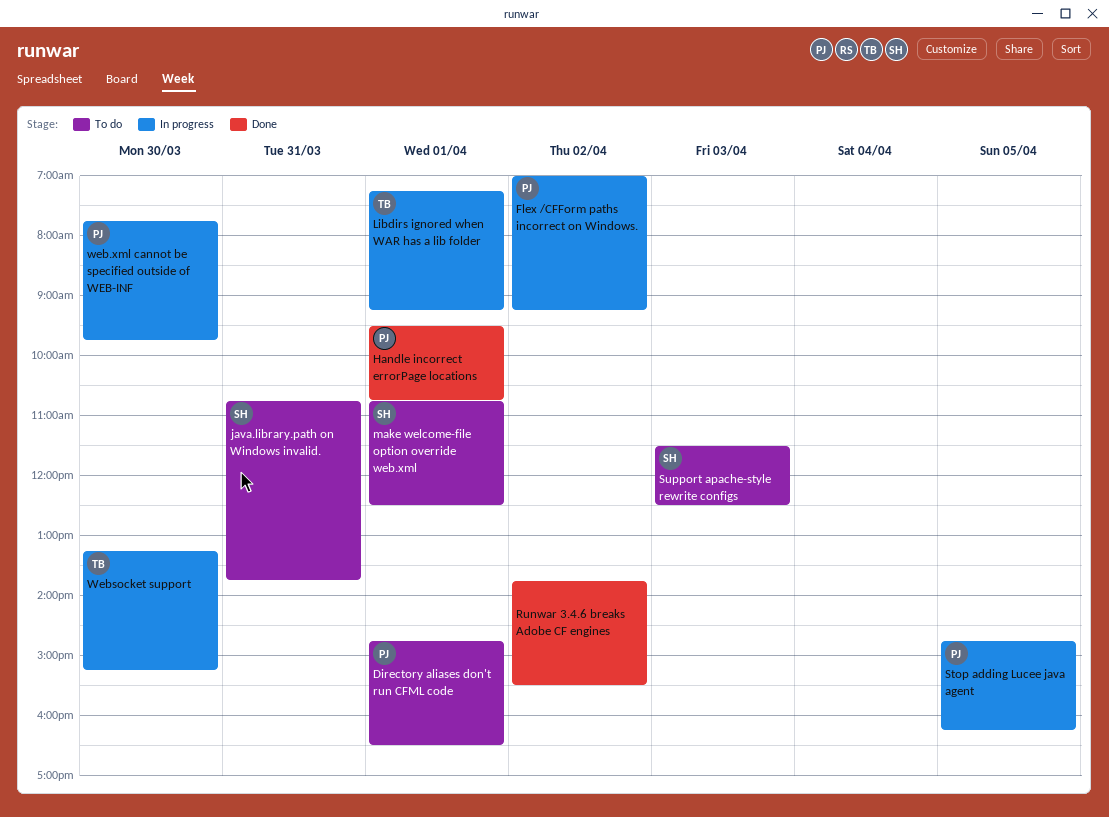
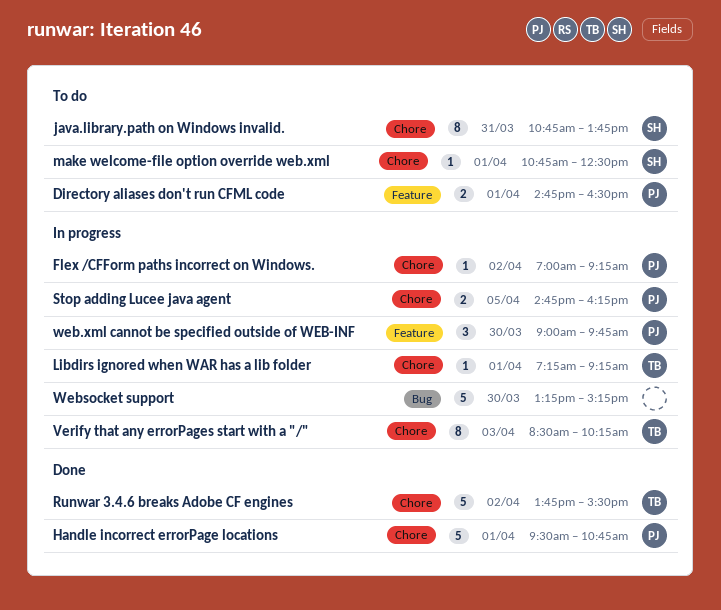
Runwar 3.4.6 breaks Adobe CF engines, owner: none -> TB
Support apache-style rewrite configs: present -> none
Verify that any errorPages start with a "/": none -> present
web.xml cannot be specified outside of WEB-INF, begins: 07:45 -> 09:00
Websocket support, owner: TB -> none

